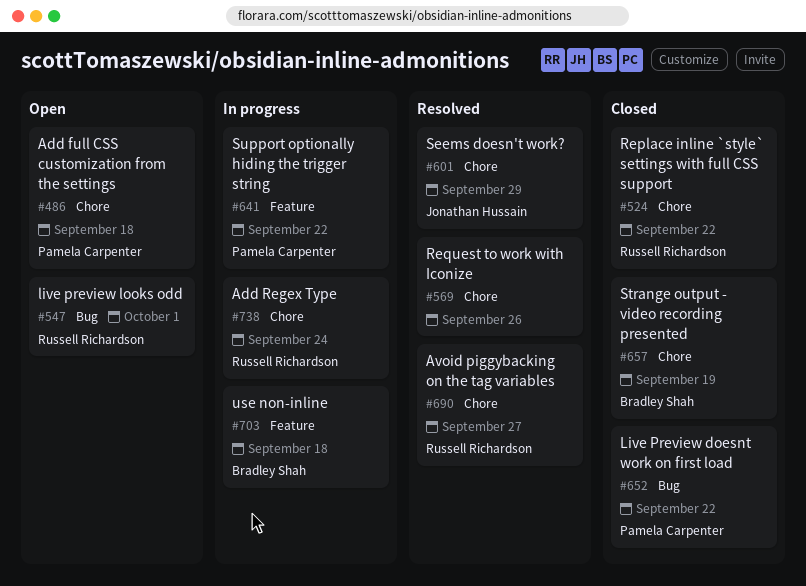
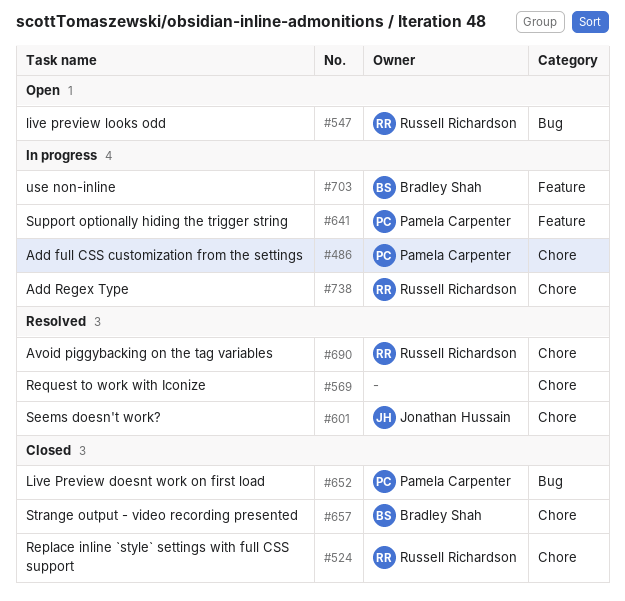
#486, status: Open -> In progress

